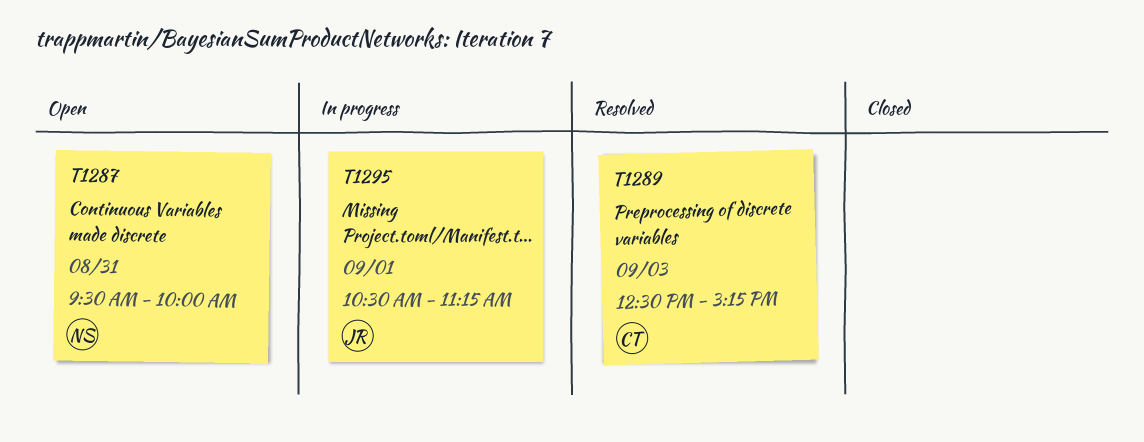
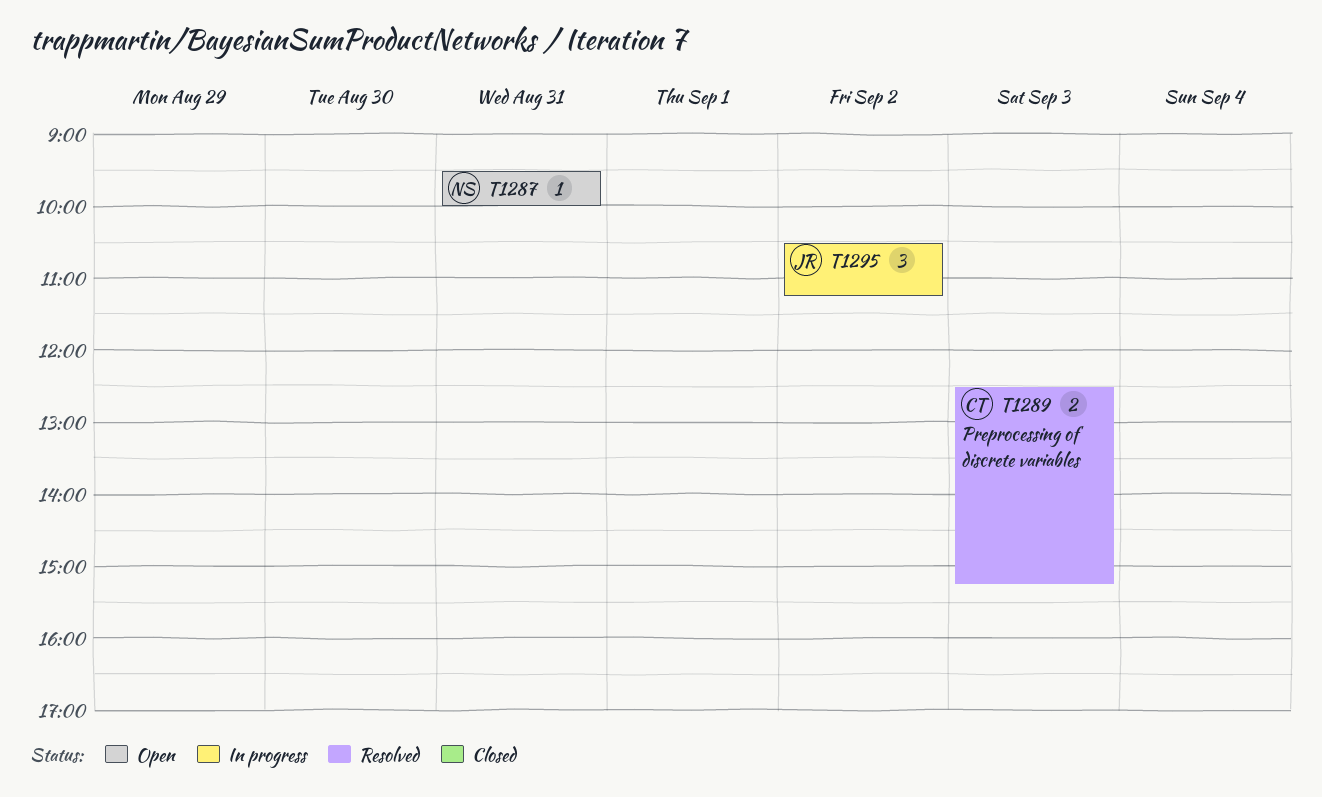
T1295, day: Sep 1 -> Sep 2

